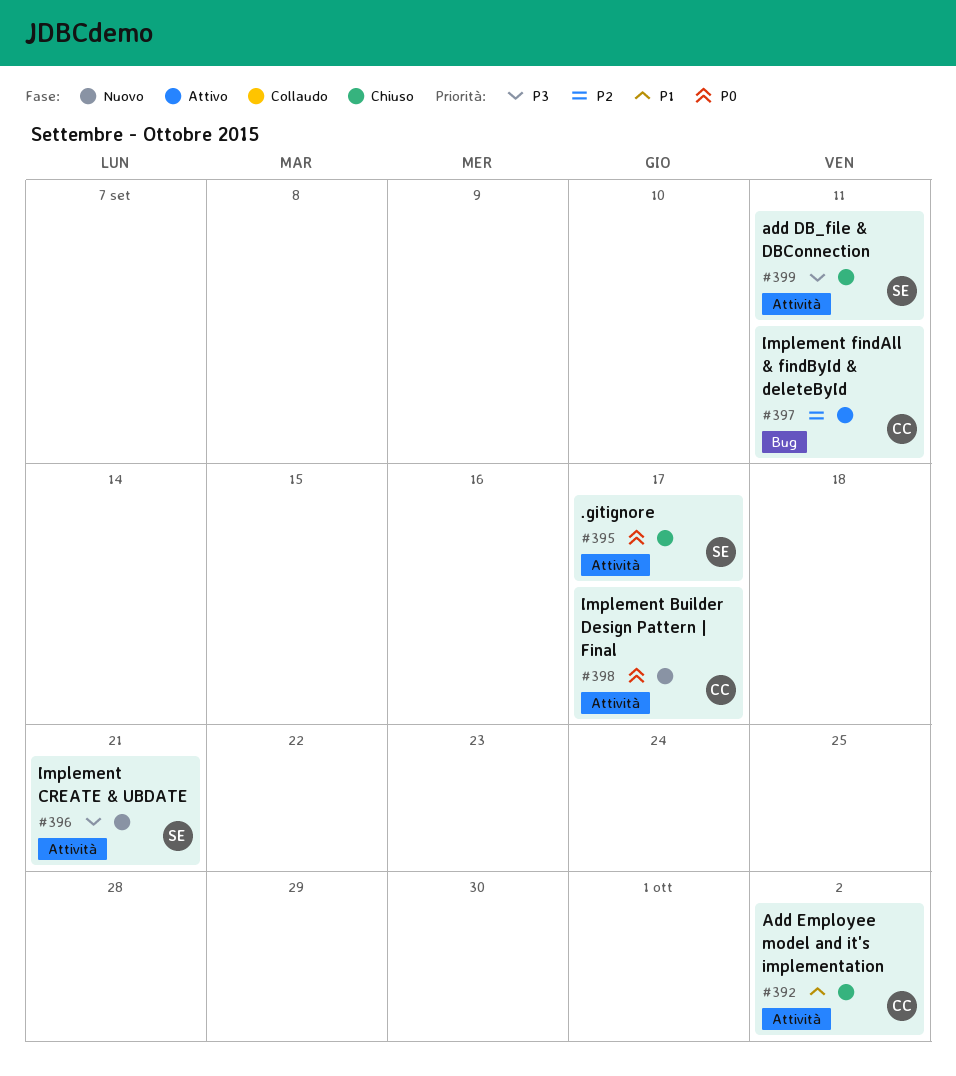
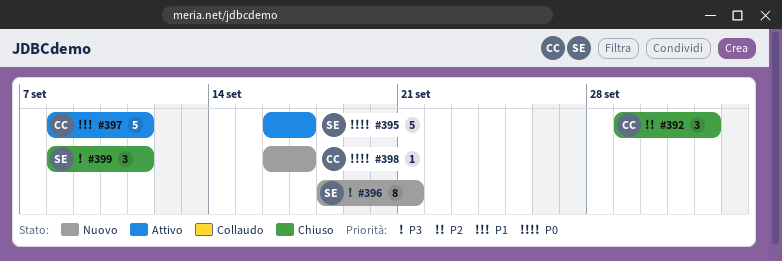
#392, priority: P1 -> P2
#395, status: Chiuso -> Attivo
#397, priority: P2 -> P1

